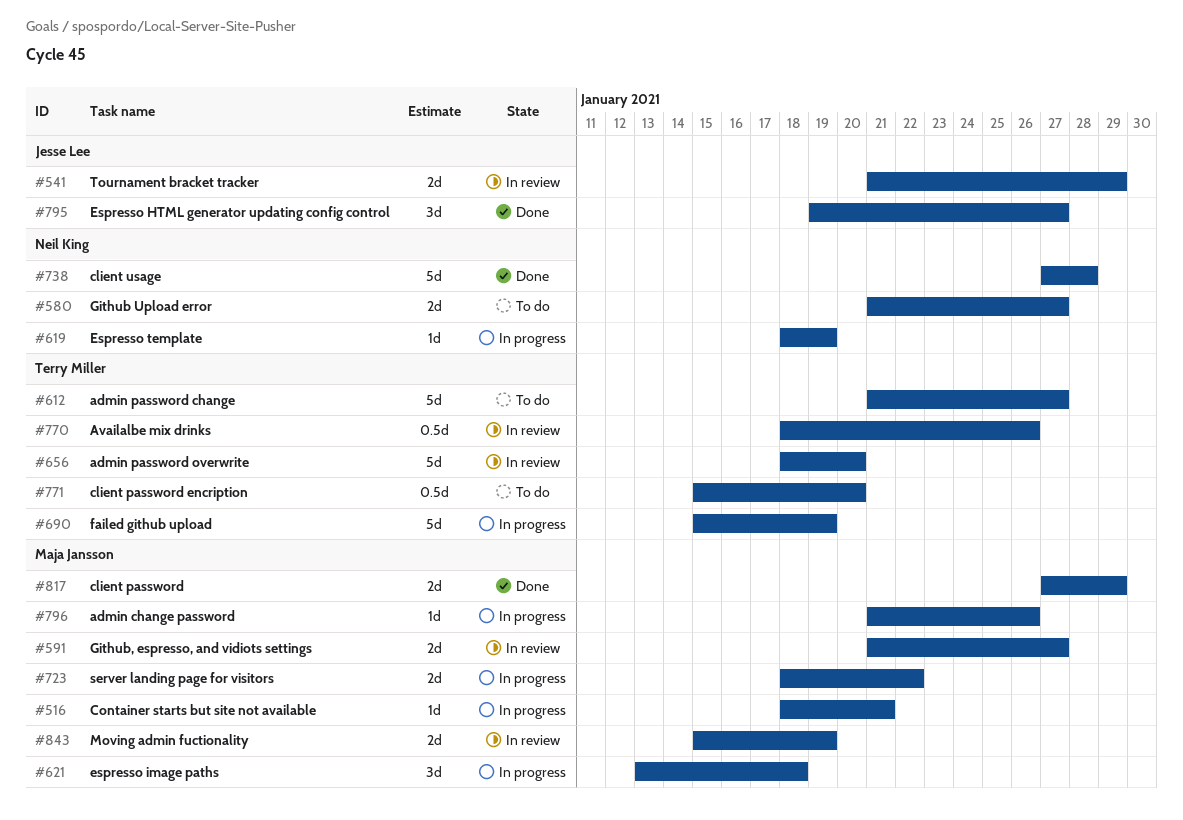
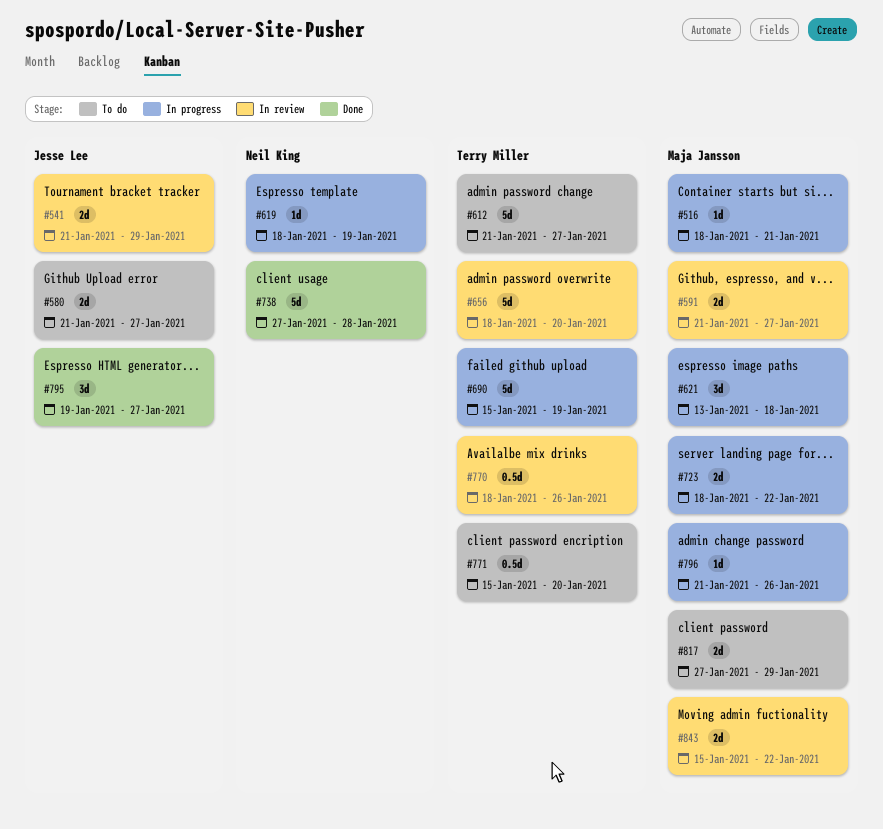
#580, owner: Neil King -> Jesse Lee
#817, status: Done -> To do
#843, due: Jan 19 -> Jan 22

